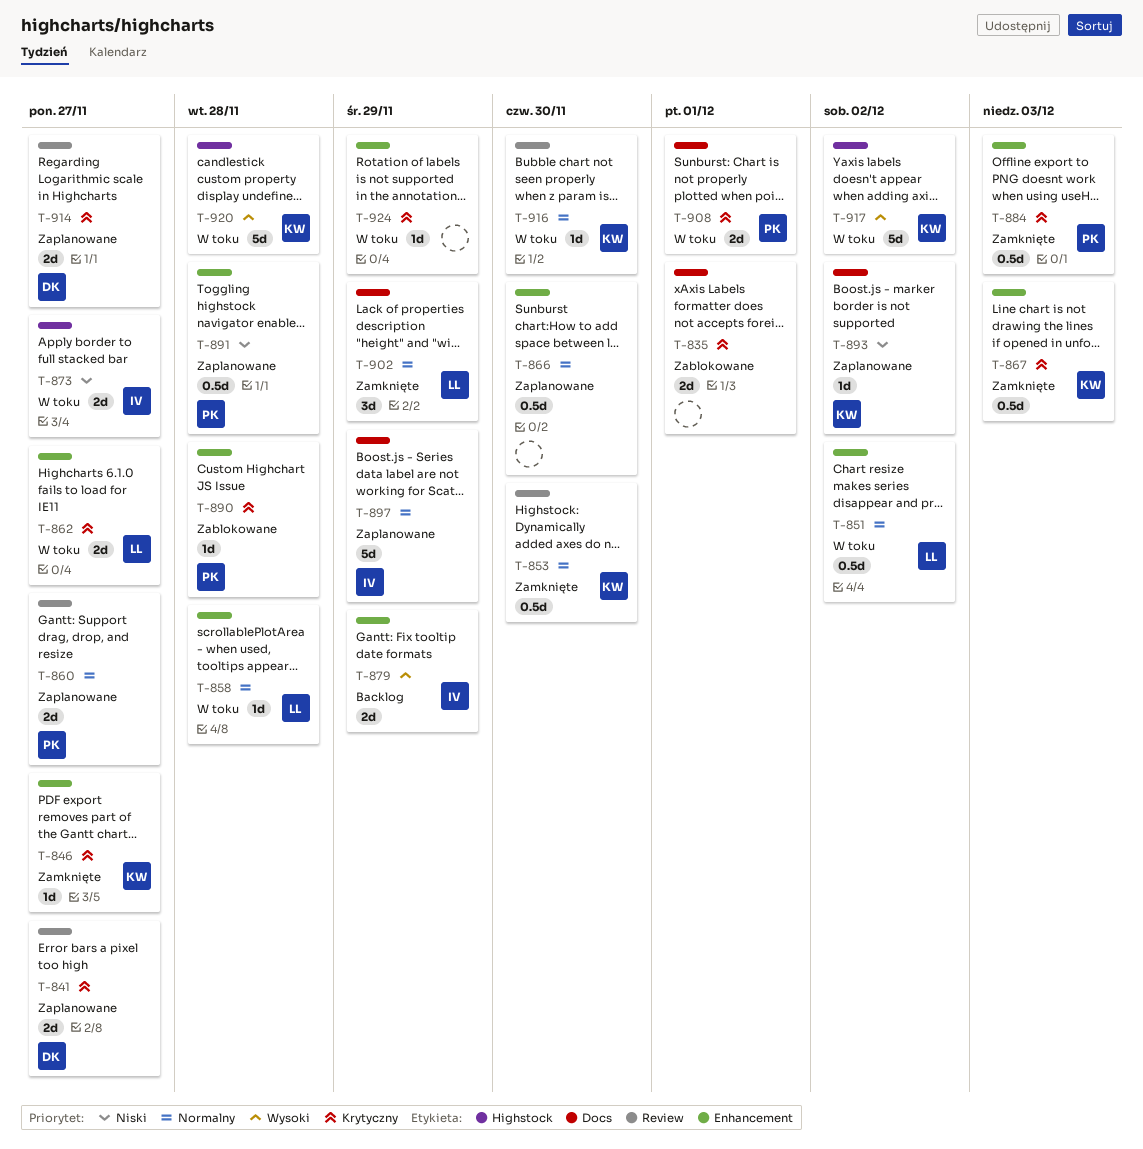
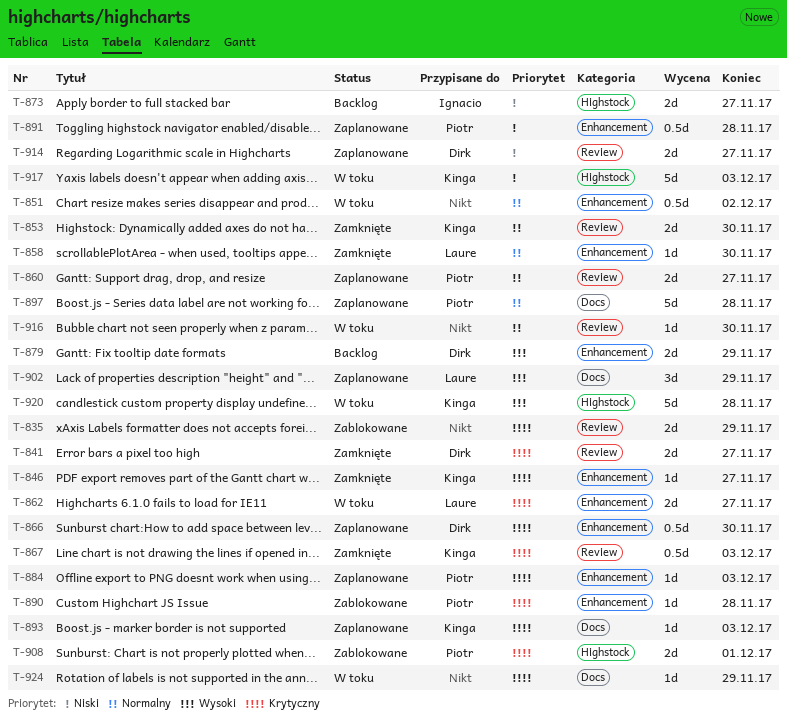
T-835, label: Docs -> Review
T-835, due: Dec 1 -> Nov 29
T-841, status: Zaplanowane -> Zamknięte
T-851, owner: Laure -> none
T-853, estimate: 0.5d -> 2d
T-858, status: W toku -> Zamknięte
T-858, due: Nov 28 -> Nov 30
T-866, owner: none -> Dirk
T-866, priority: Normalny -> Krytyczny
T-867, label: Enhancement -> Review
T-873, status: W toku -> Backlog
T-879, owner: Ignacio -> Dirk
T-884, status: Zamknięte -> Zaplanowane
T-884, estimate: 0.5d -> 1d
T-893, priority: Niski -> Krytyczny
T-893, due: Dec 2 -> Dec 3
T-897, owner: Ignacio -> Piotr
T-897, due: Nov 29 -> Nov 28
T-902, status: Zamknięte -> Zaplanowane
T-902, priority: Normalny -> Wysoki
T-908, status: W toku -> Zablokowane
T-908, label: Docs -> Highstock
T-914, priority: Krytyczny -> Niski
T-916, owner: Kinga -> none
T-917, priority: Wysoki -> Niski
T-917, due: Dec 2 -> Dec 3
T-924, label: Enhancement -> Docs

